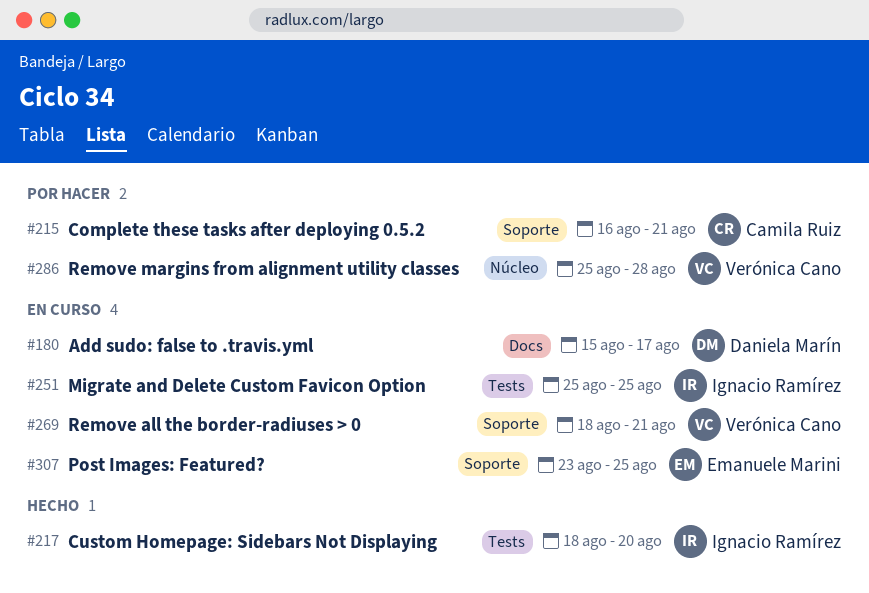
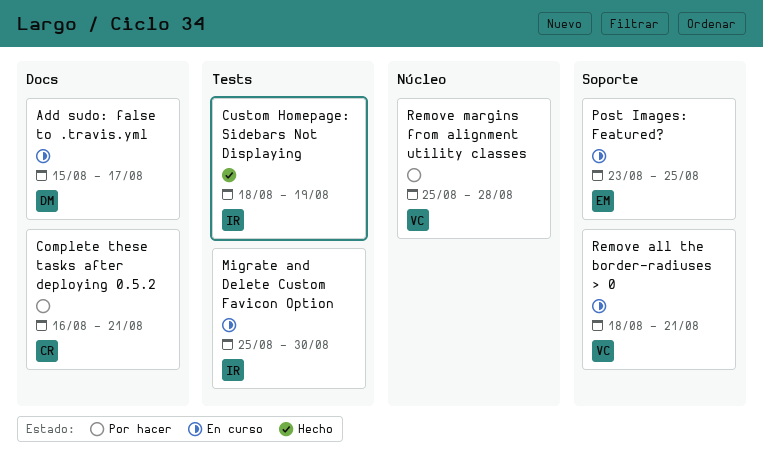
Complete these tasks after deploying 0.5.2, label: Soporte -> Docs
Custom Homepage: Sidebars Not Displaying, due: Aug 20 -> Aug 19
Migrate and Delete Custom Favicon Option, due: Aug 25 -> Aug 30

